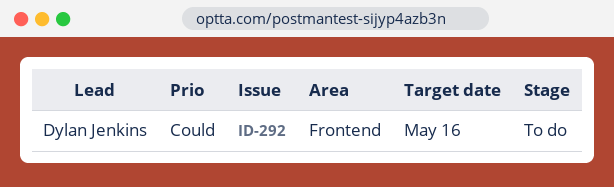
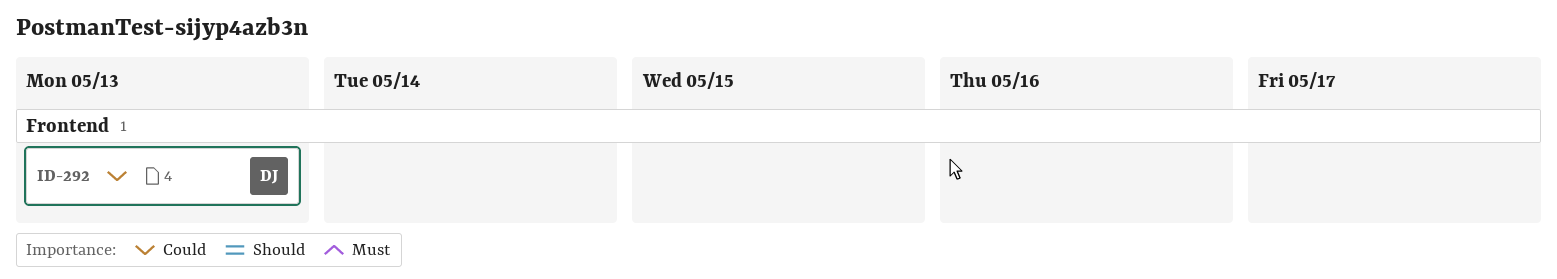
ID-292, due: May 16 -> May 13

